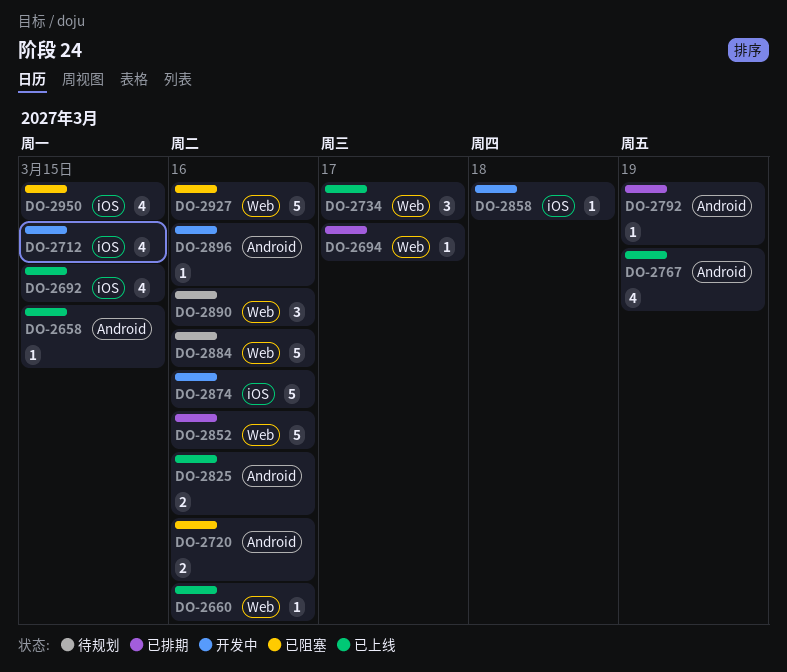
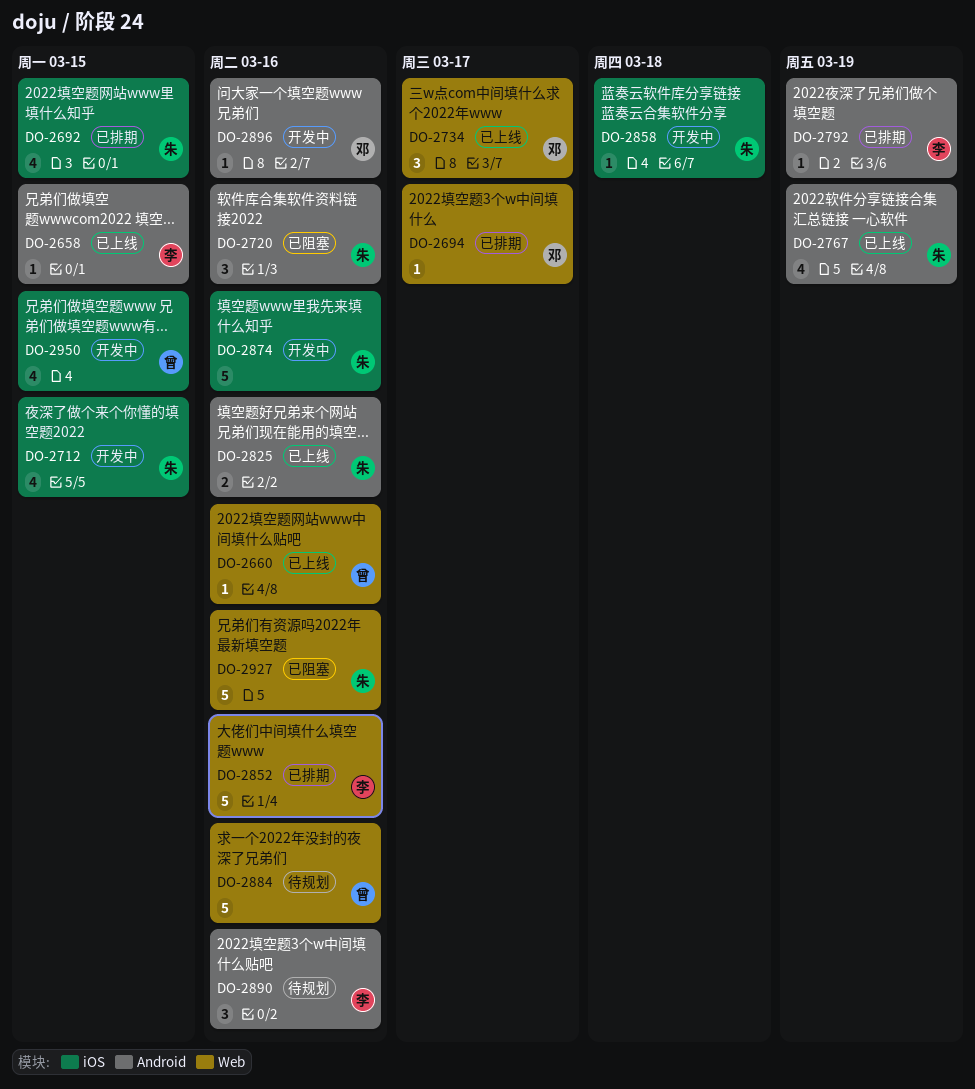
DO-2692, status: 已上线 -> 已排期
DO-2720, estimate: 2 -> 3
DO-2890, label: Web -> Android
DO-2950, status: 已阻塞 -> 开发中

